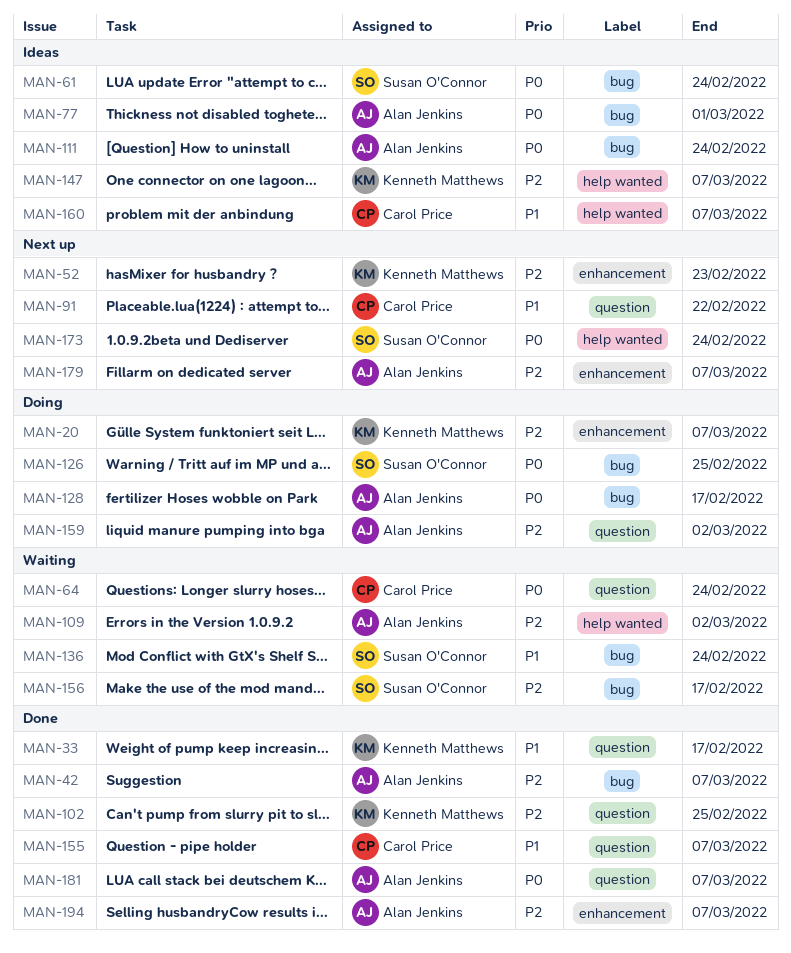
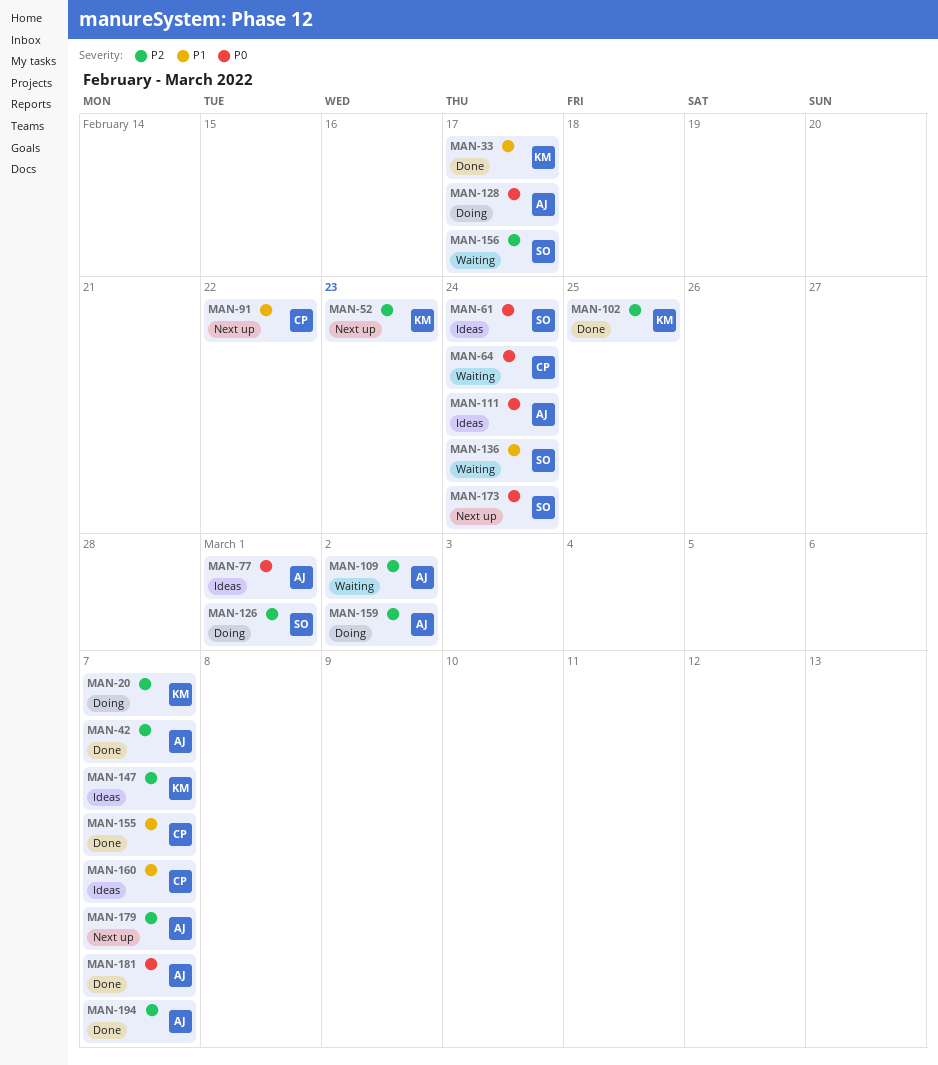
MAN-126, priority: P0 -> P2
MAN-126, due: Feb 25 -> Mar 1

